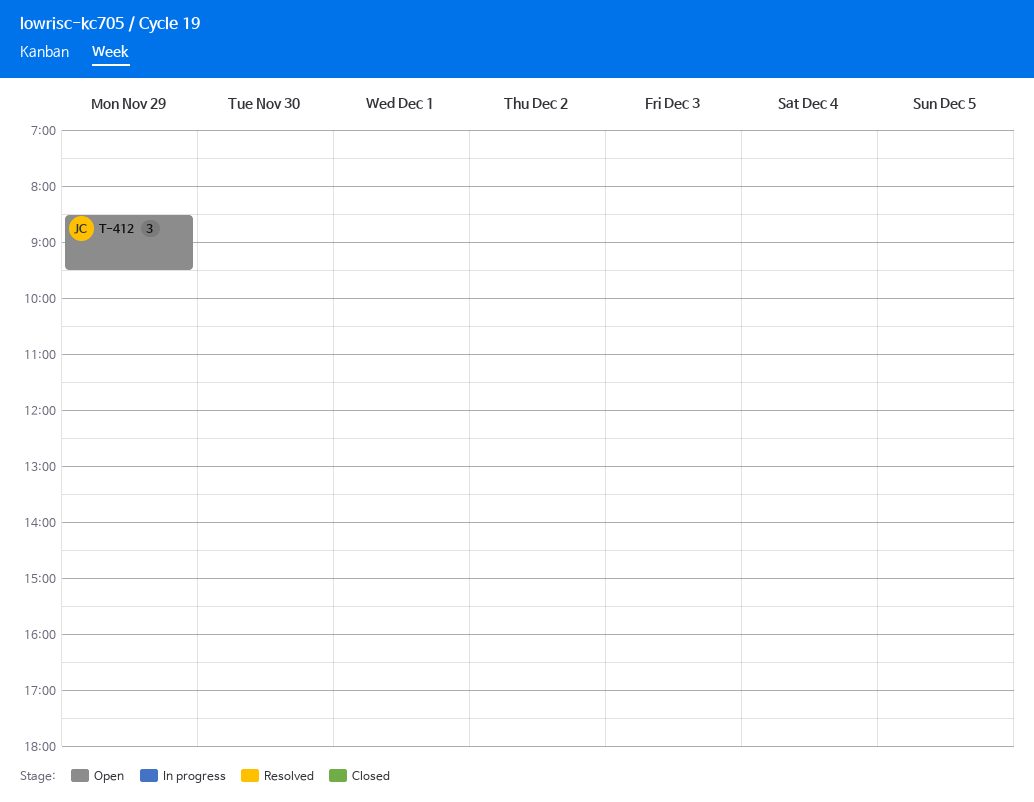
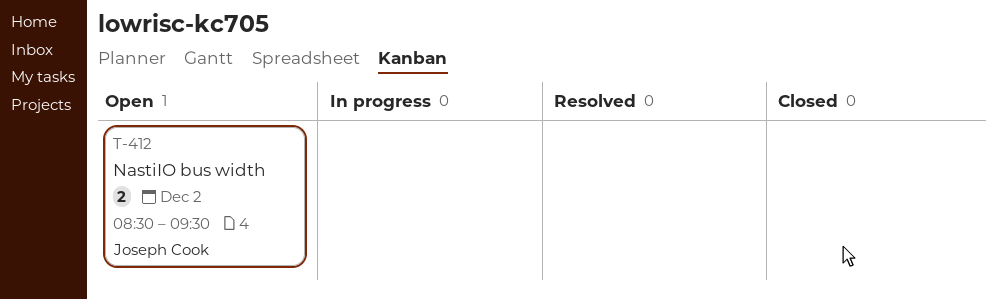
T-412, estimate: 3 -> 2
T-412, day: Nov 29 -> Dec 2

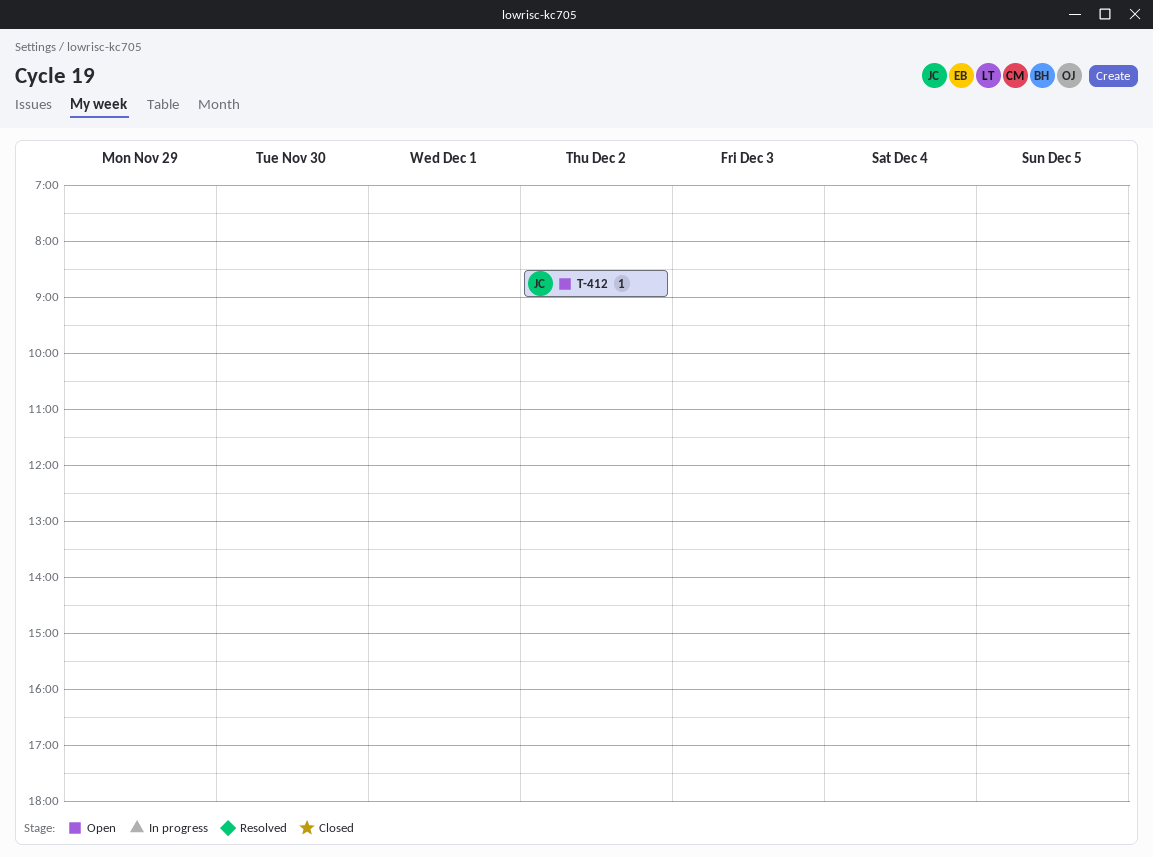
T-412, estimate: 2 -> 1
T-412, ends: 09:30 -> 09:00

